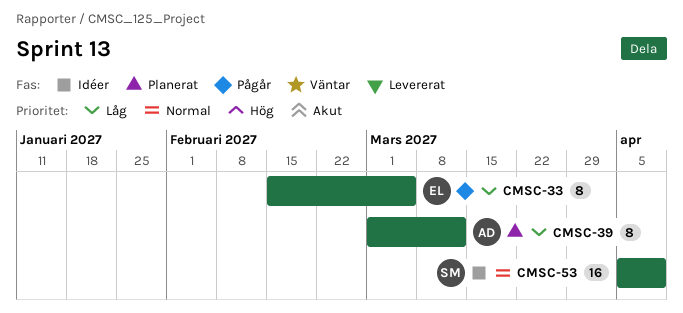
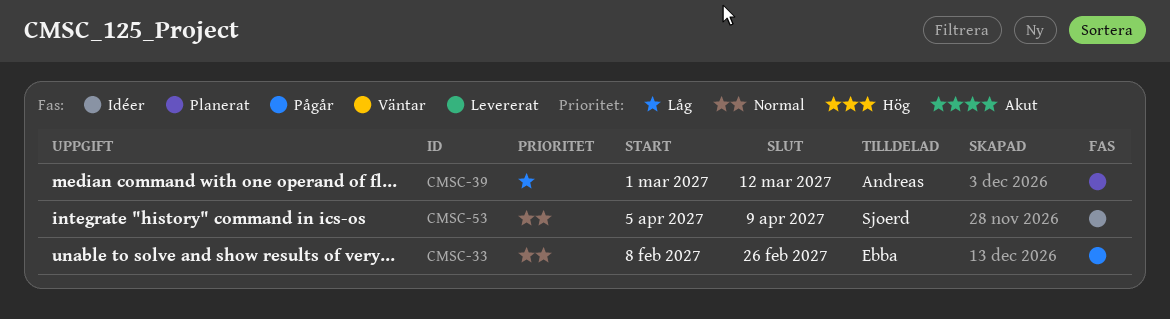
CMSC-33, priority: Låg -> Normal
CMSC-33, start: Feb 15 -> Feb 8
CMSC-33, due: Mar 5 -> Feb 26

